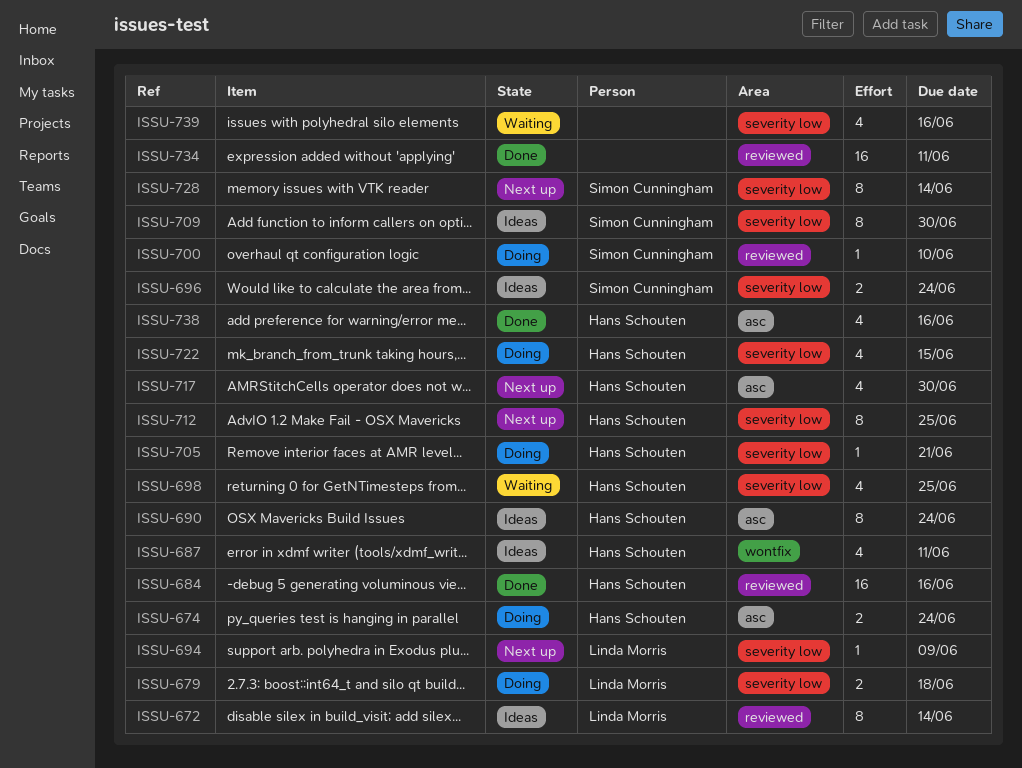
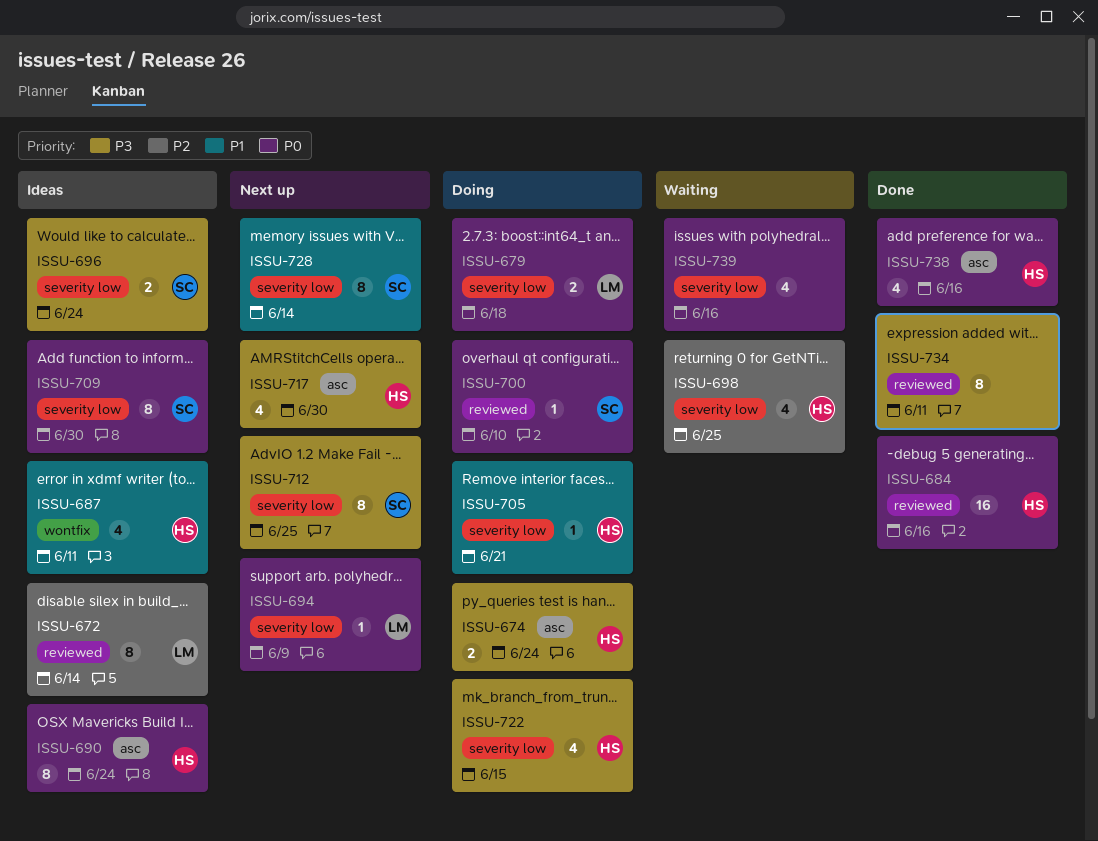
ISSU-712, owner: Hans Schouten -> Simon Cunningham
ISSU-734, estimate: 16 -> 8

